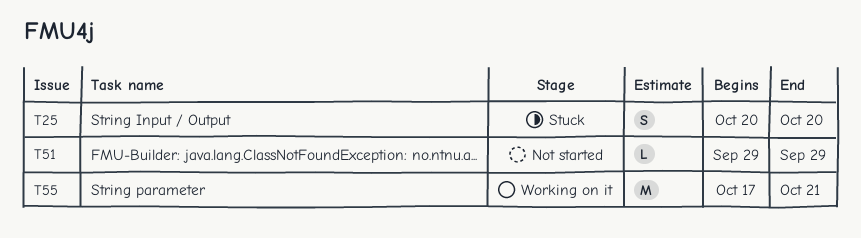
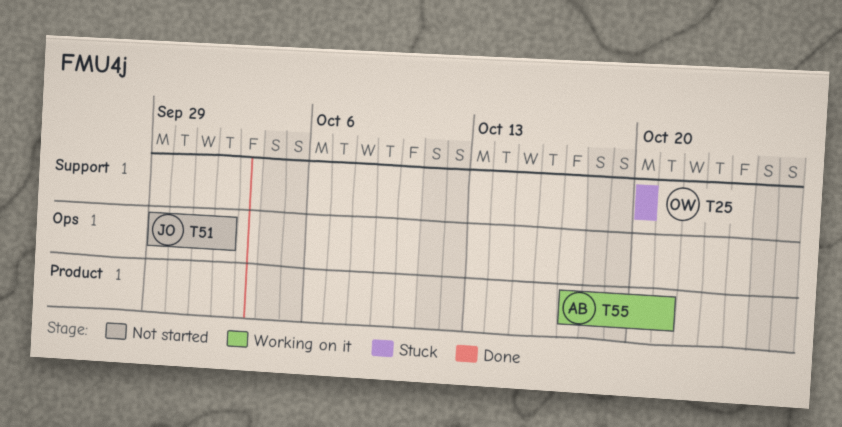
T51, due: Sep 29 -> Oct 2

